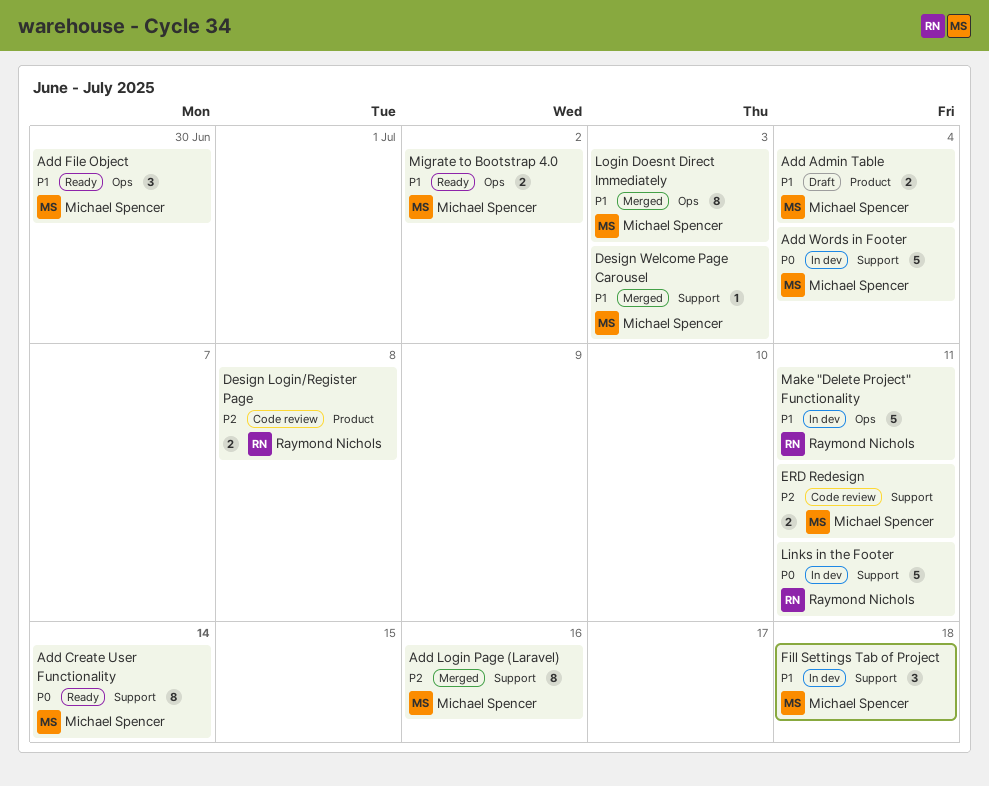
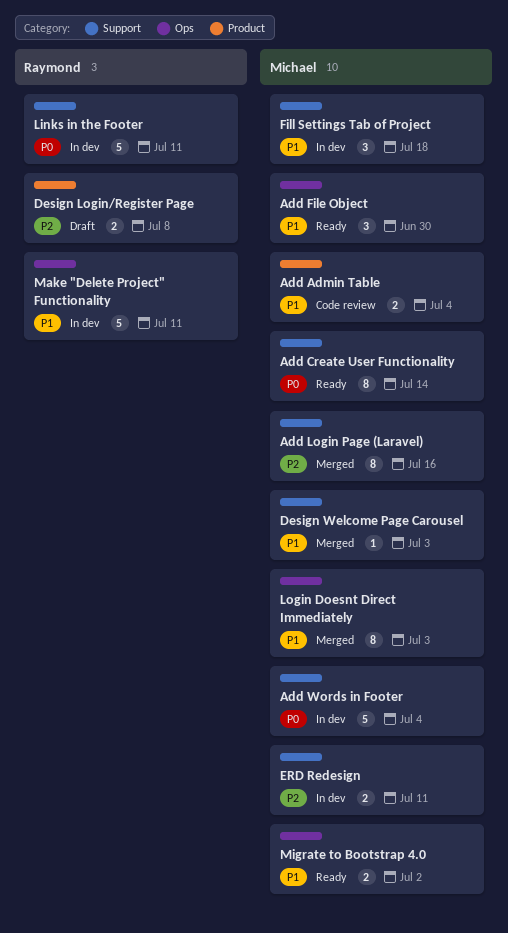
Add Admin Table, status: Draft -> Code review
Design Login/Register Page, status: Code review -> Draft
ERD Redesign, status: Code review -> In dev

